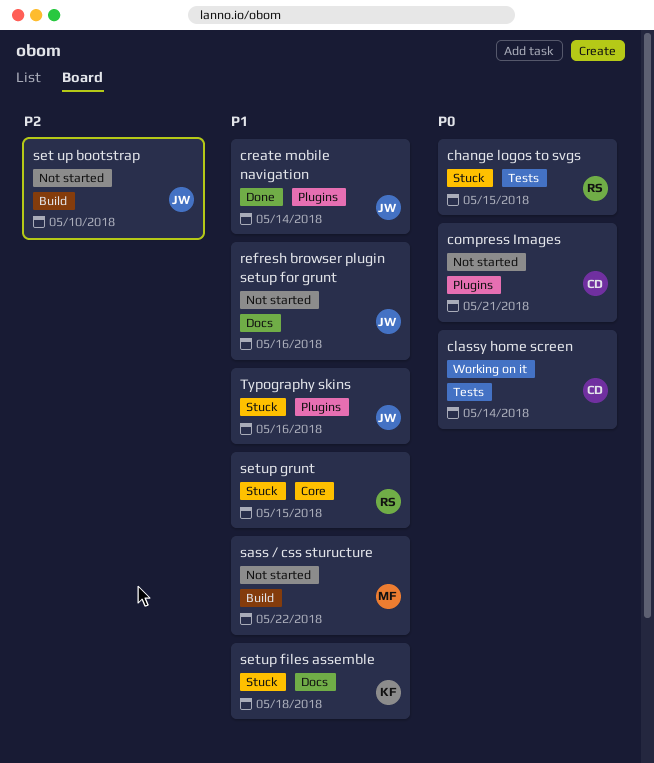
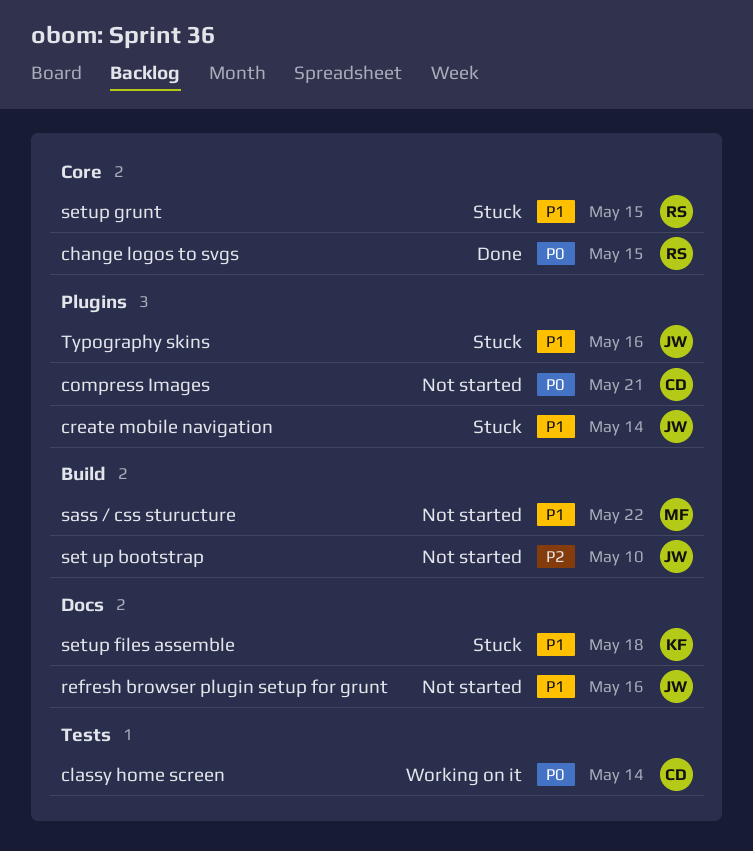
change logos to svgs, status: Stuck -> Done
change logos to svgs, label: Tests -> Core
create mobile navigation, status: Done -> Stuck

